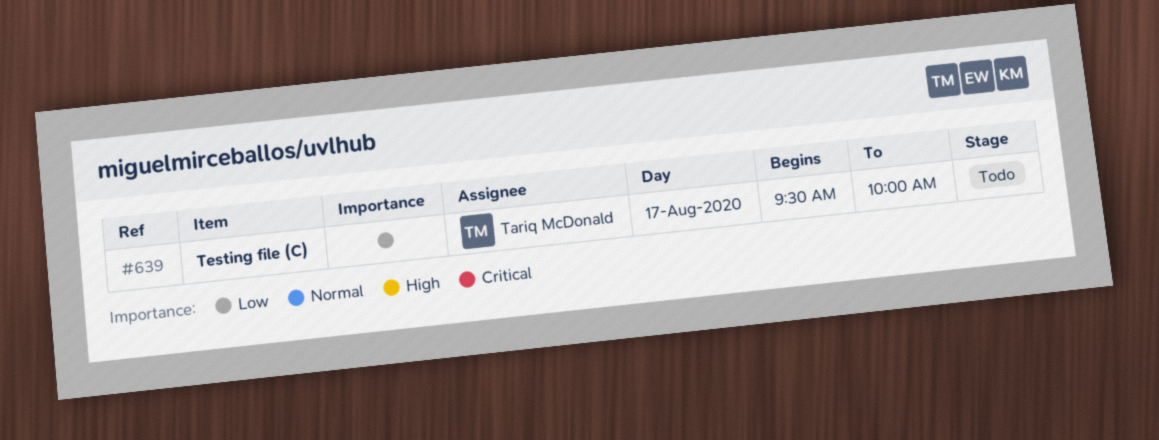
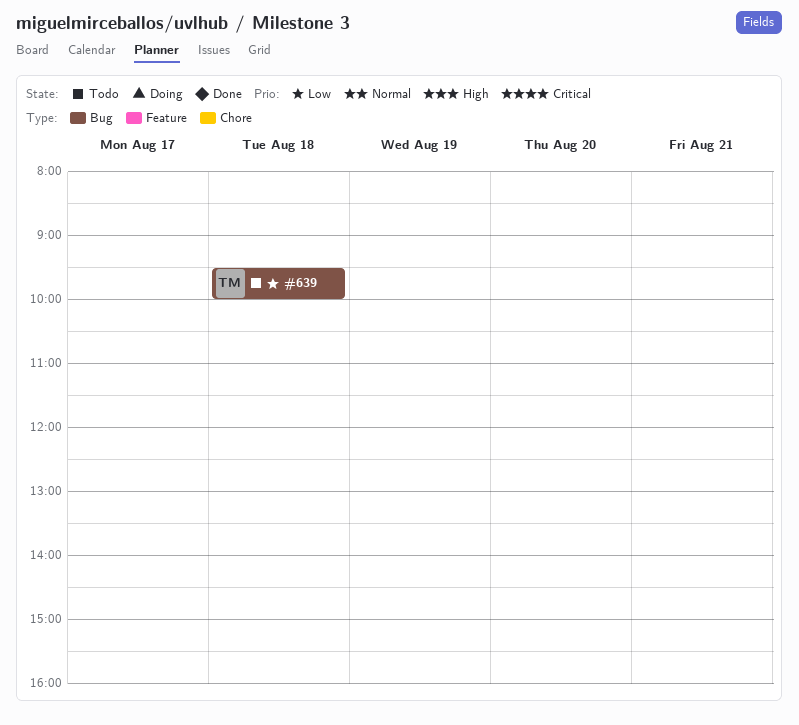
#639, day: Aug 17 -> Aug 18

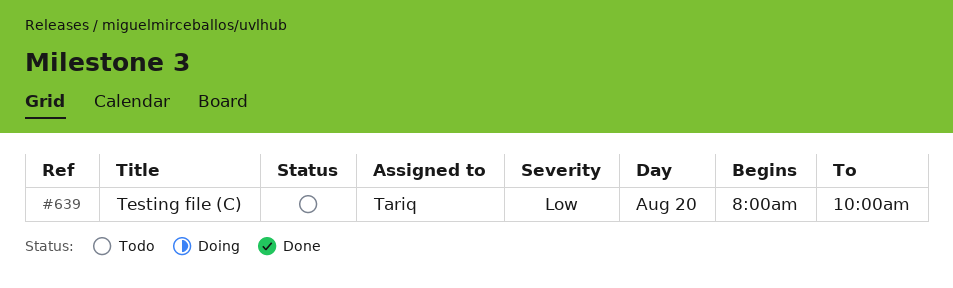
#639, day: Aug 18 -> Aug 20
#639, begins: 09:30 -> 08:00

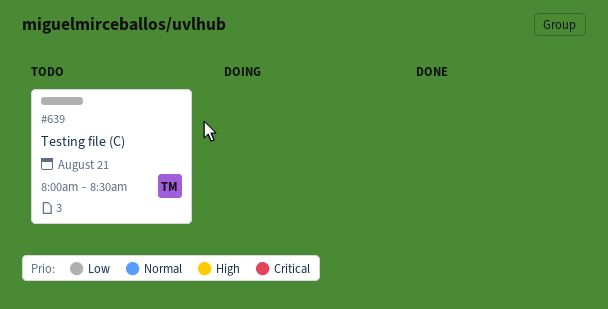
#639, day: Aug 20 -> Aug 21
#639, ends: 10:00 -> 08:30

